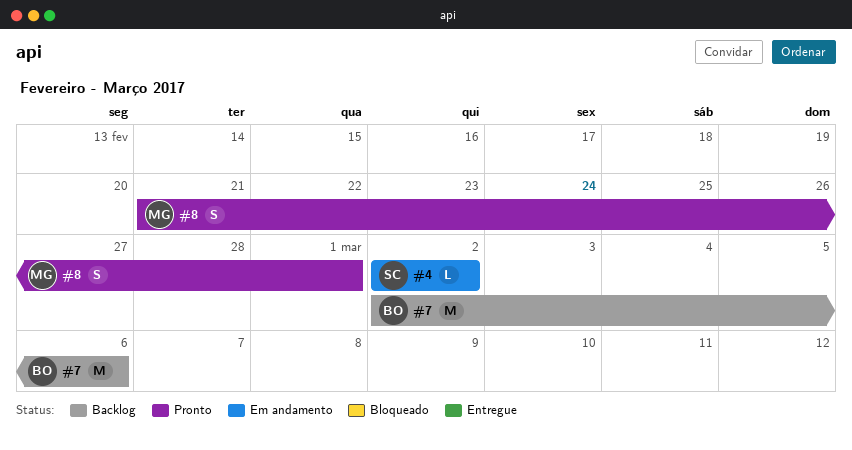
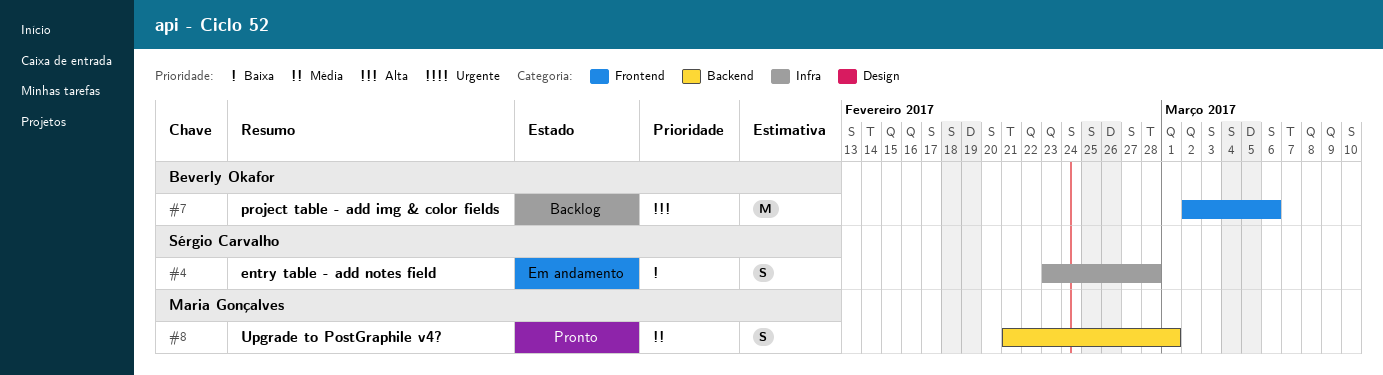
#4, estimate: L -> S
#4, start: Mar 2 -> Feb 23
#4, due: Mar 2 -> Feb 28

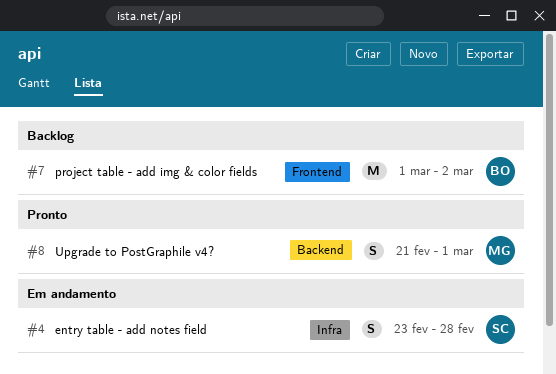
#7, start: Mar 2 -> Mar 1
#7, due: Mar 6 -> Mar 2

